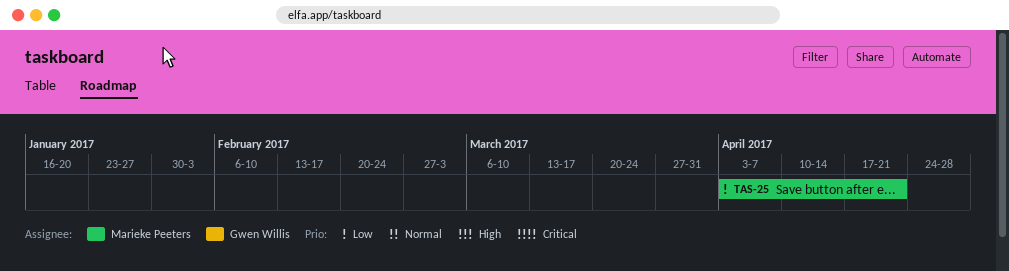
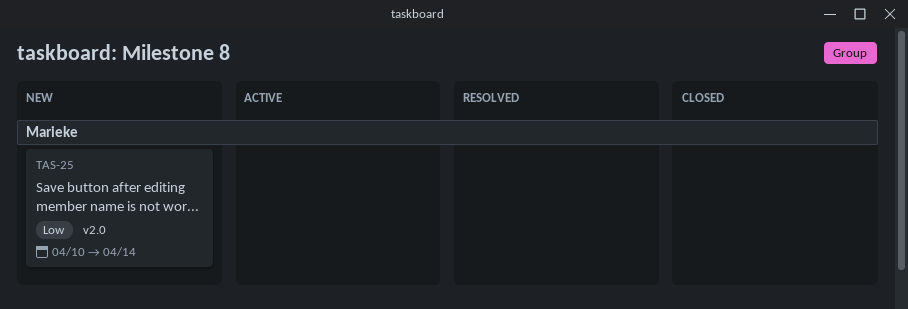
TAS-25, start: Apr 3 -> Apr 10
TAS-25, due: Apr 21 -> Apr 14

